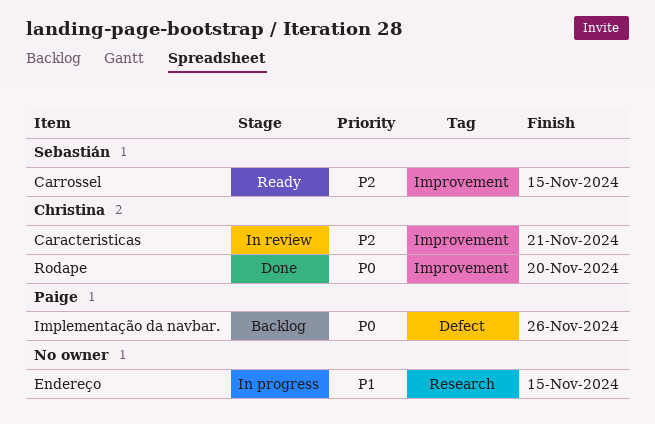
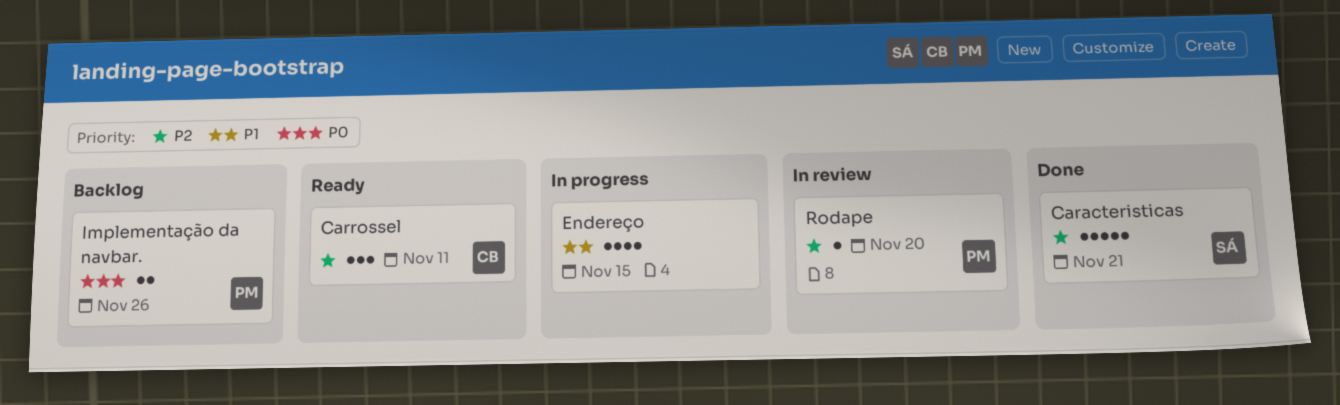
Caracteristicas, status: In review -> Done
Caracteristicas, owner: Christina -> Sebastián
Carrossel, owner: Sebastián -> Christina
Carrossel, due: Nov 15 -> Nov 11
Rodape, status: Done -> In review
Rodape, owner: Christina -> Paige
Rodape, priority: P0 -> P2

